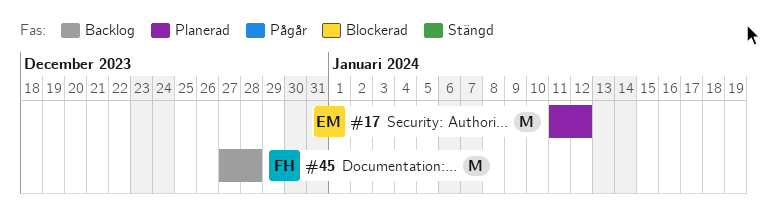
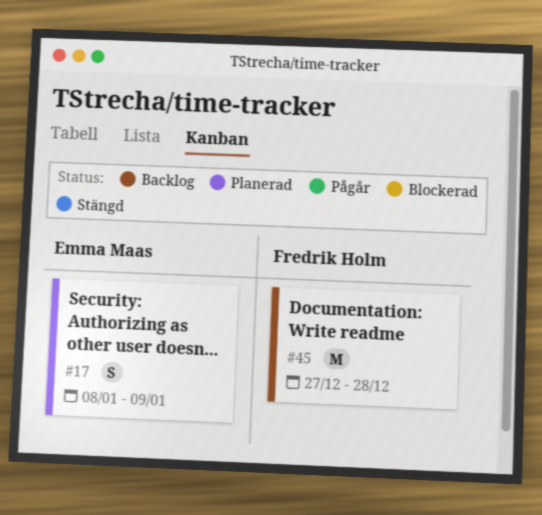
#17, estimate: M -> S
#17, start: Jan 11 -> Jan 8
#17, due: Jan 12 -> Jan 9

